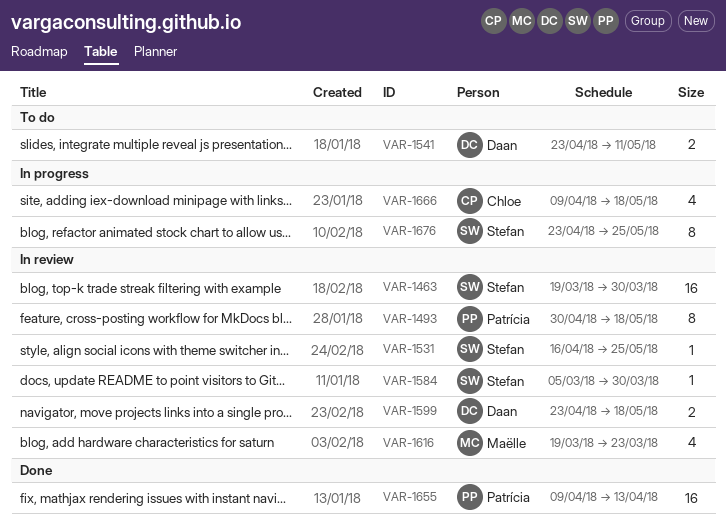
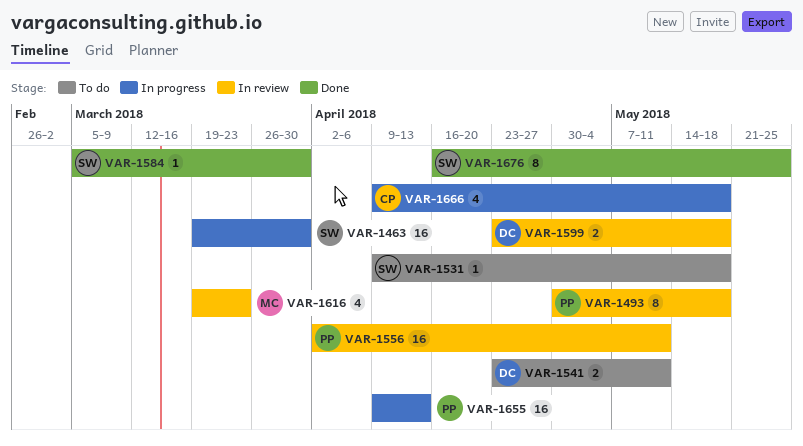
VAR-1463, status: In review -> In progress
VAR-1531, status: In review -> To do
VAR-1531, start: Apr 16 -> Apr 9
VAR-1531, due: May 25 -> May 18
VAR-1556: none -> present
VAR-1584, status: In review -> Done
VAR-1655, status: Done -> In progress
VAR-1676, status: In progress -> Done
VAR-1676, start: Apr 23 -> Apr 16

